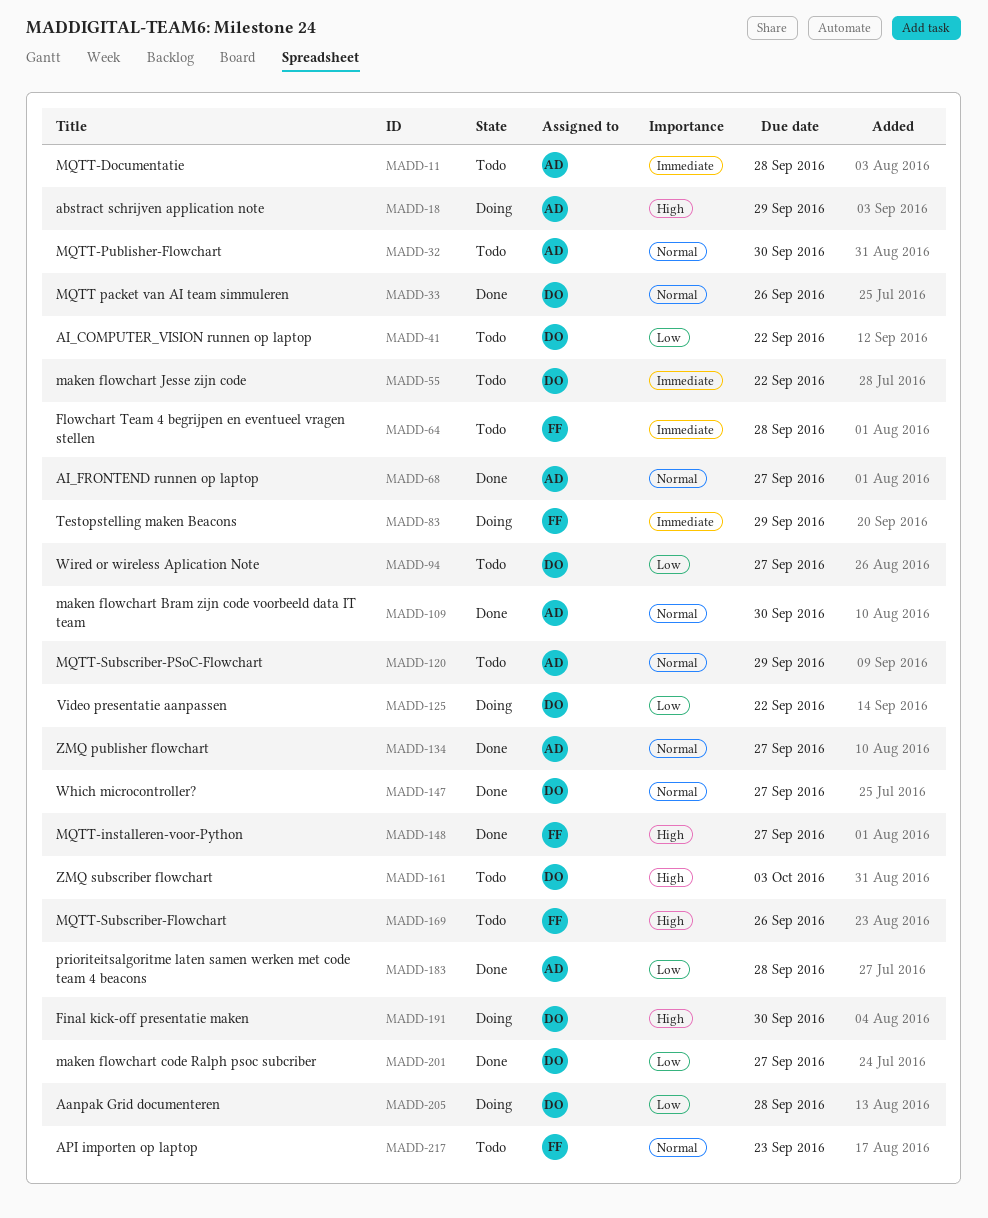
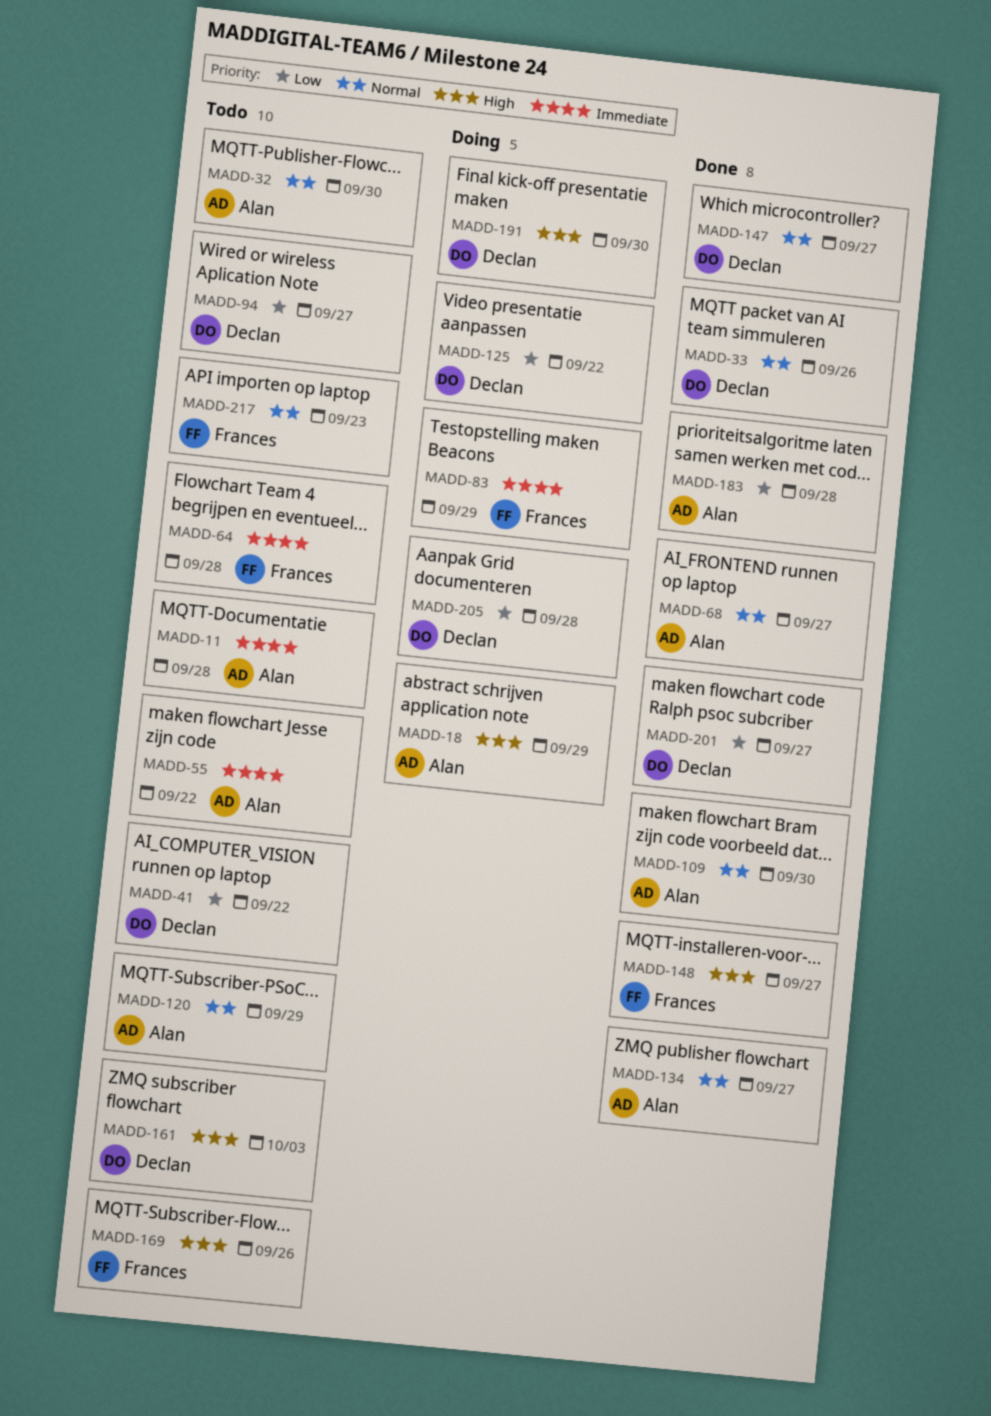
MADD-55, owner: Declan -> Alan

